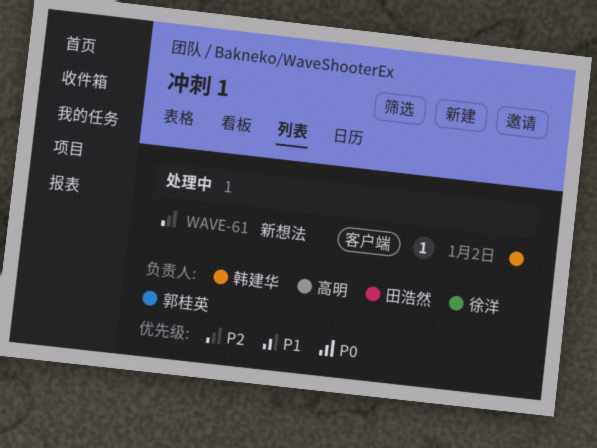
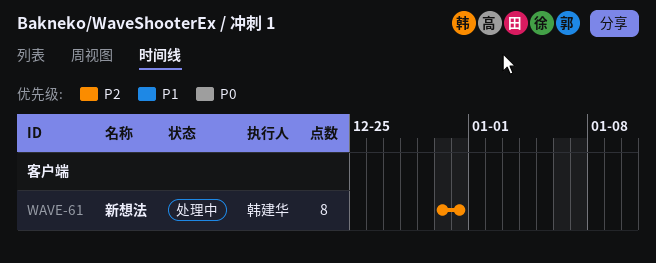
WAVE-61, estimate: 1 -> 8
WAVE-61, due: Jan 2 -> Dec 31

